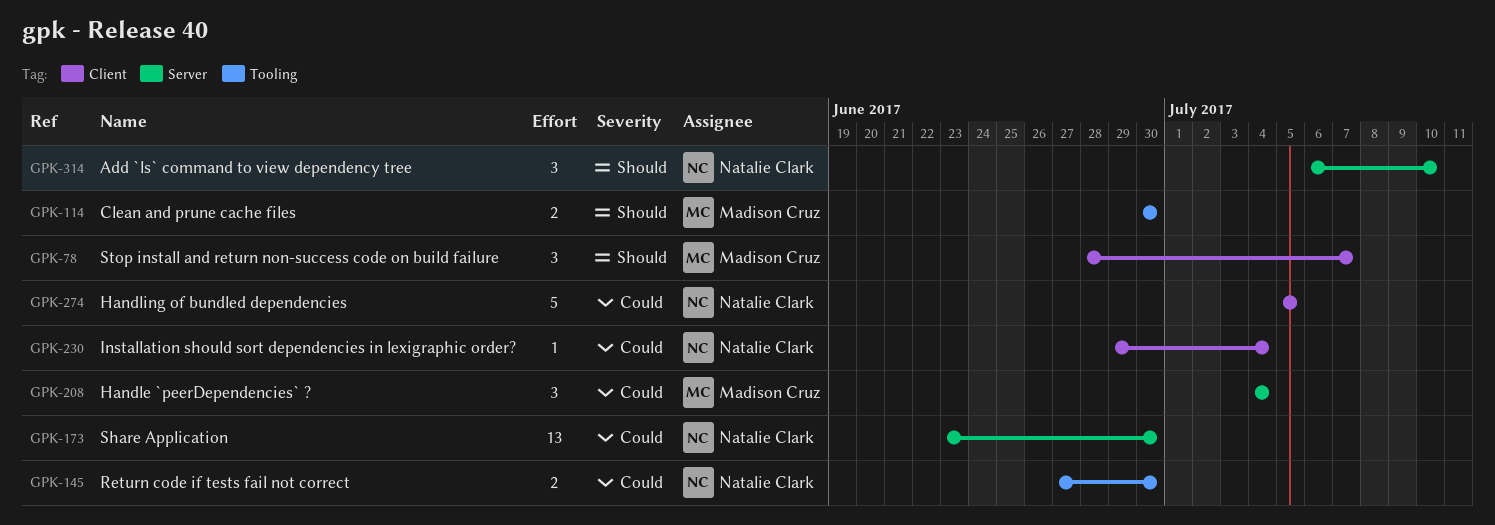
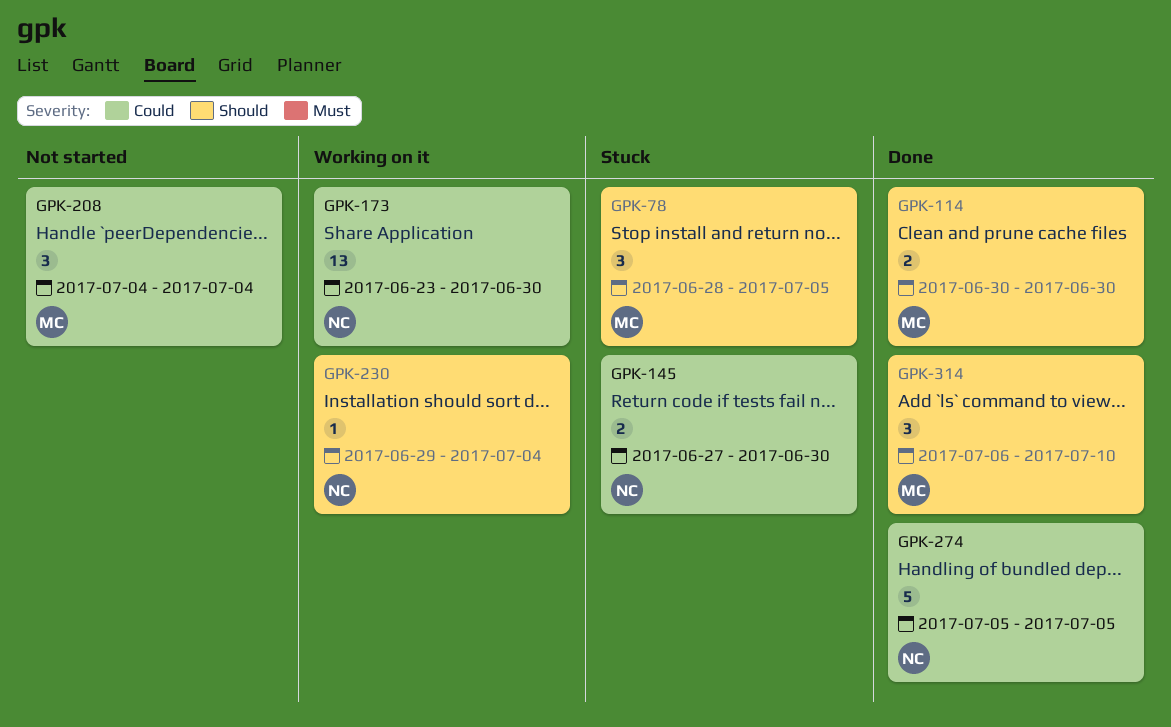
GPK-78, due: Jul 7 -> Jul 5
GPK-230, priority: Could -> Should
GPK-314, owner: Natalie Clark -> Madison Cruz

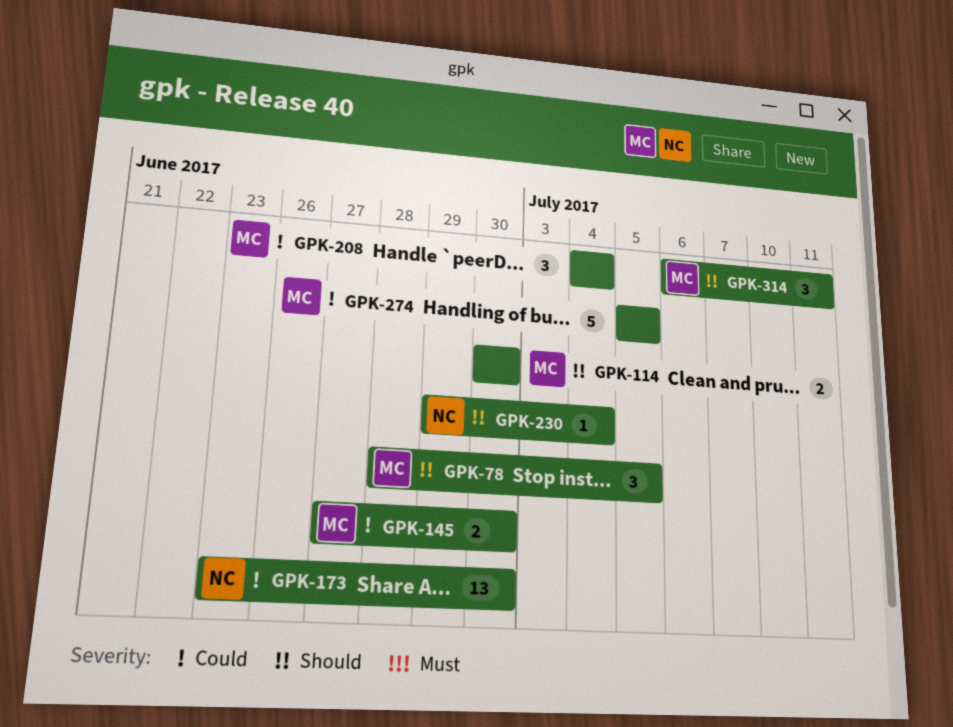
GPK-145, owner: NC -> MC
GPK-274, owner: NC -> MC
GPK-314, due: Jul 10 -> Jul 11

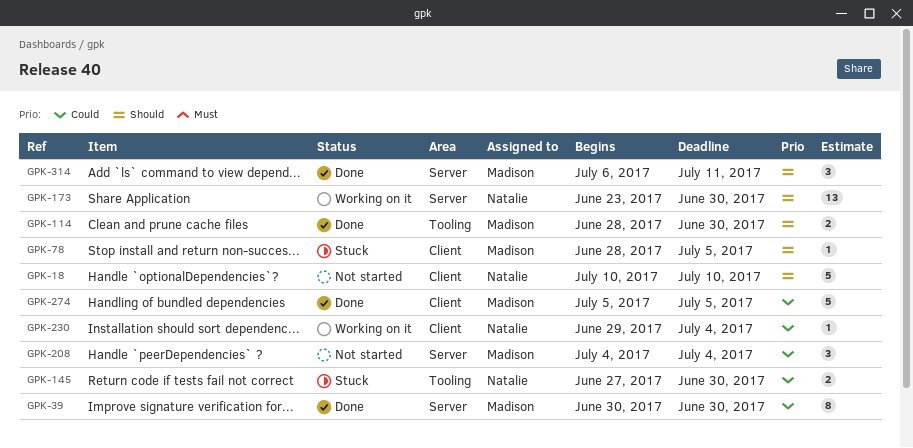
GPK-18: none -> present
GPK-39: none -> present
GPK-78, estimate: 3 -> 1
GPK-114, start: Jun 30 -> Jun 28
GPK-145, owner: Madison -> Natalie
GPK-173, priority: Could -> Should
GPK-230, priority: Should -> Could

